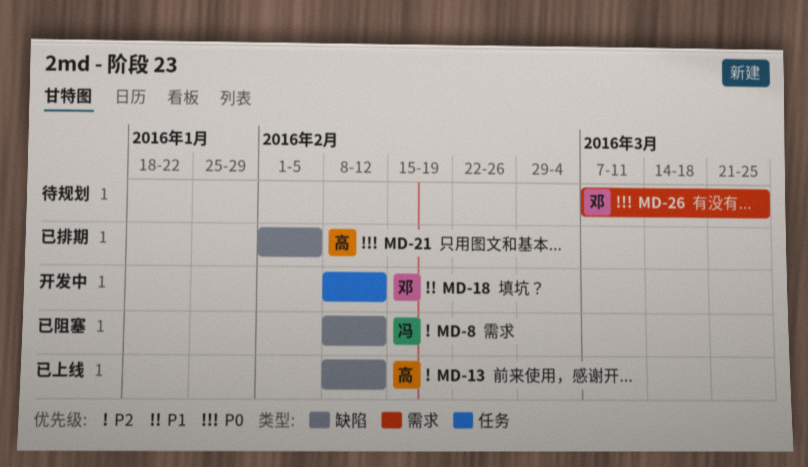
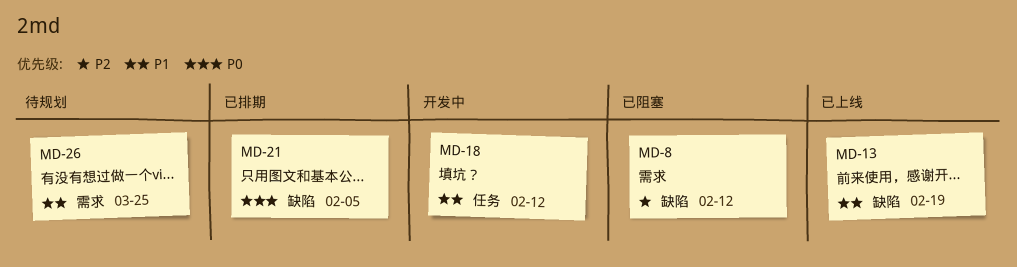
MD-13, priority: P2 -> P1
MD-13, due: Feb 12 -> Feb 19
MD-26, priority: P0 -> P1

